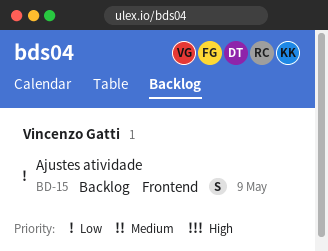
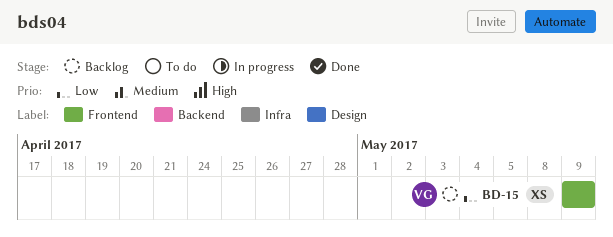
BD-15, estimate: S -> XS

